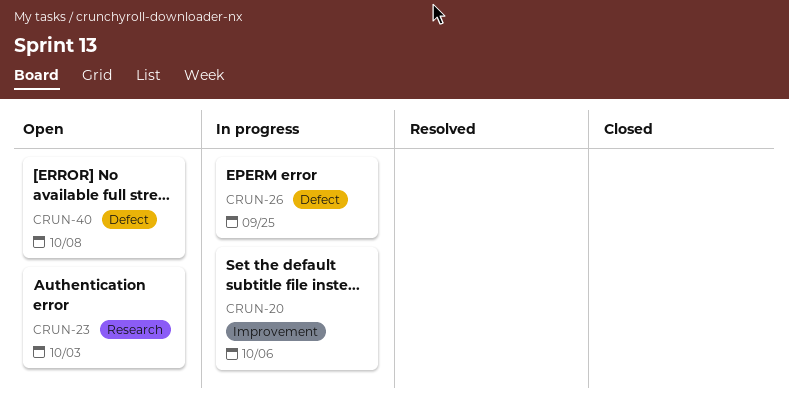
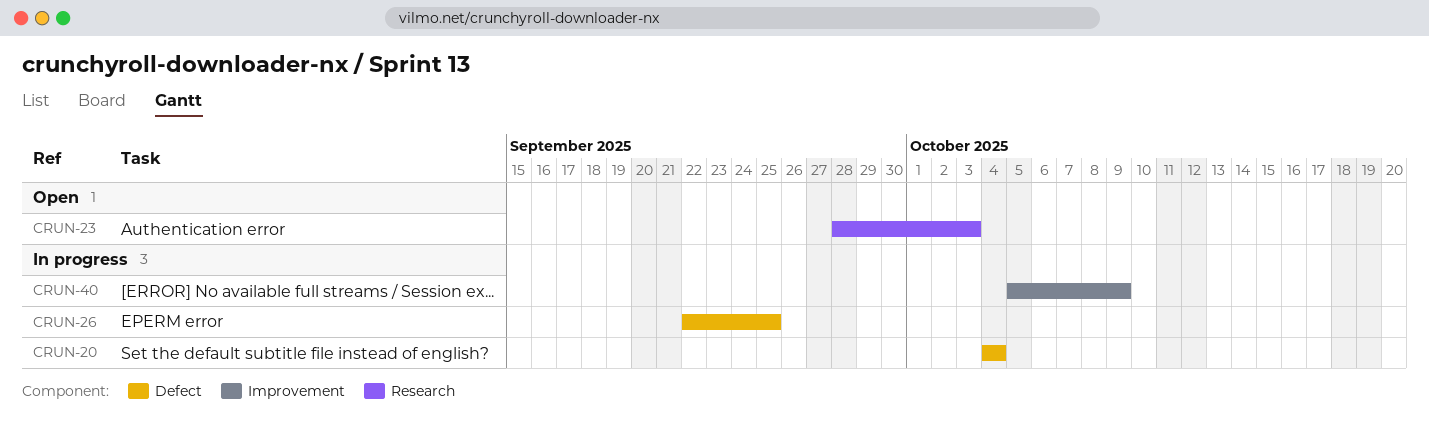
CRUN-20, label: Improvement -> Defect
CRUN-20, due: Oct 6 -> Oct 4
CRUN-40, status: Open -> In progress
CRUN-40, label: Defect -> Improvement
CRUN-40, due: Oct 8 -> Oct 9

